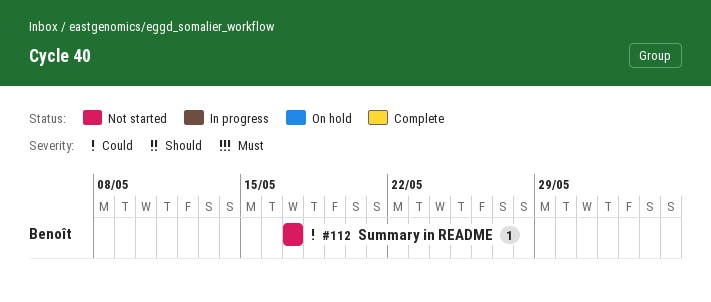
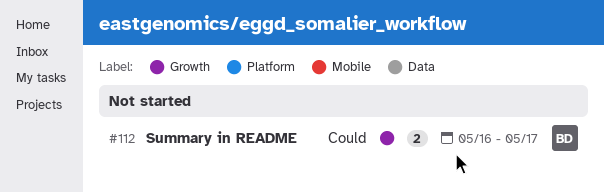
#112, estimate: 1 -> 2
#112, start: May 17 -> May 16

